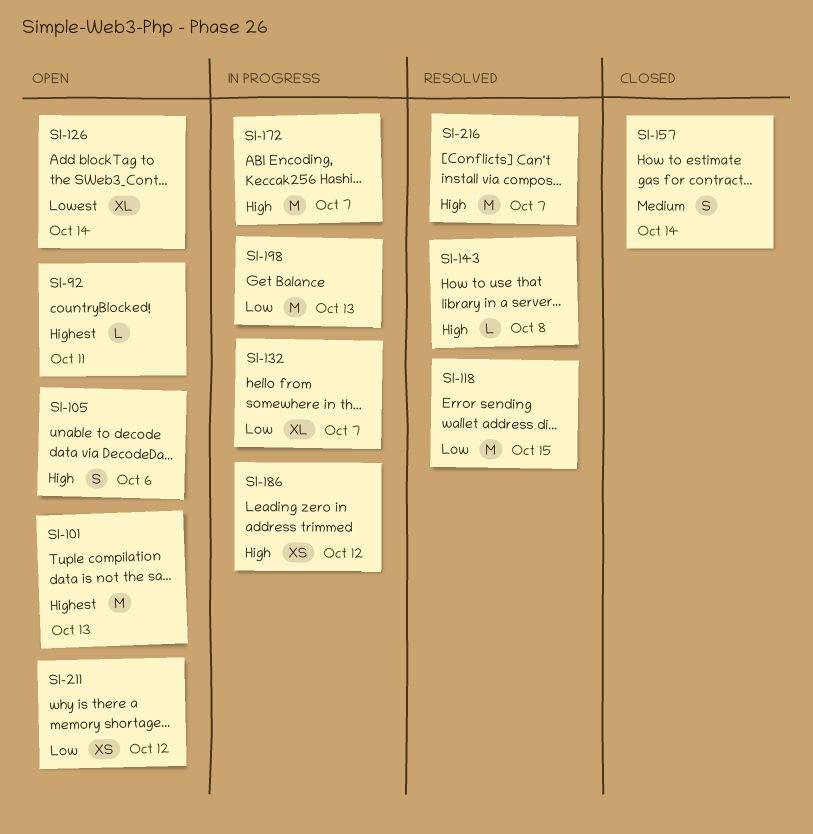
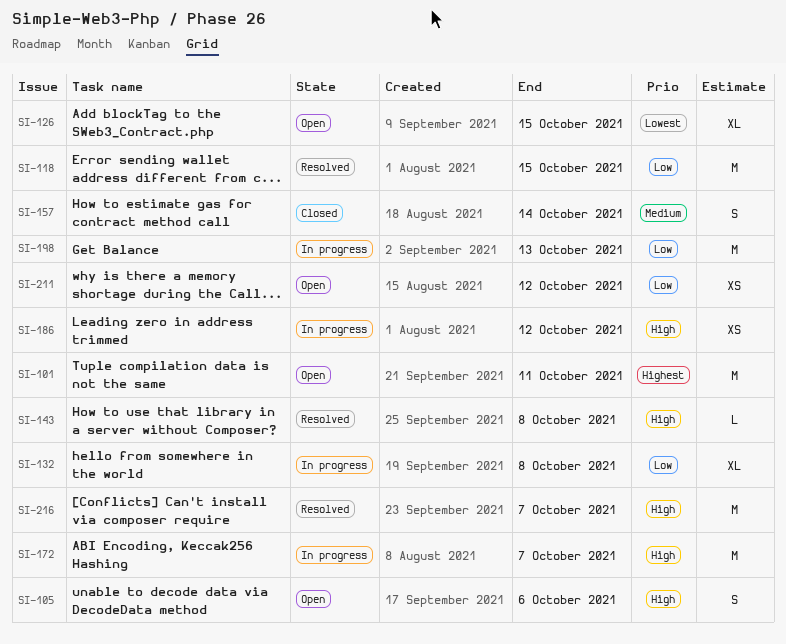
SI-92: present -> none
SI-101, due: Oct 13 -> Oct 11
SI-126, due: Oct 14 -> Oct 15
SI-132, due: Oct 7 -> Oct 8

